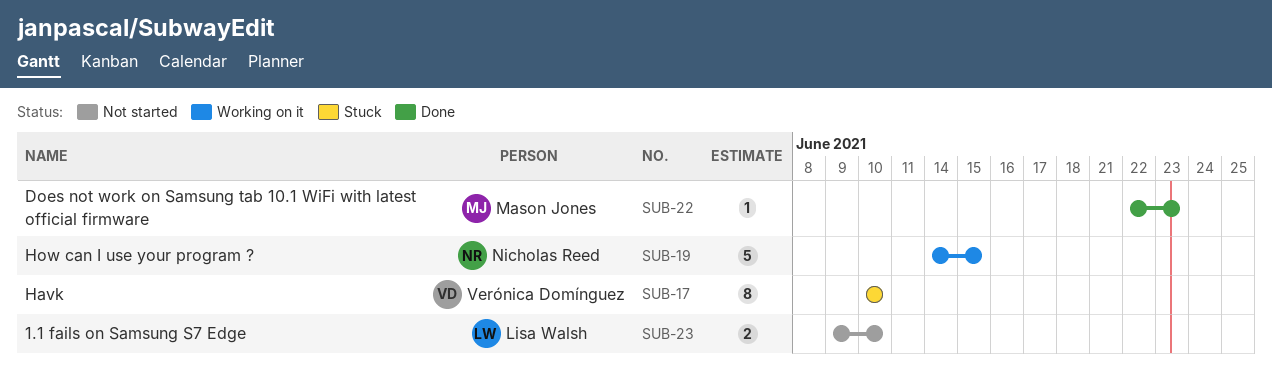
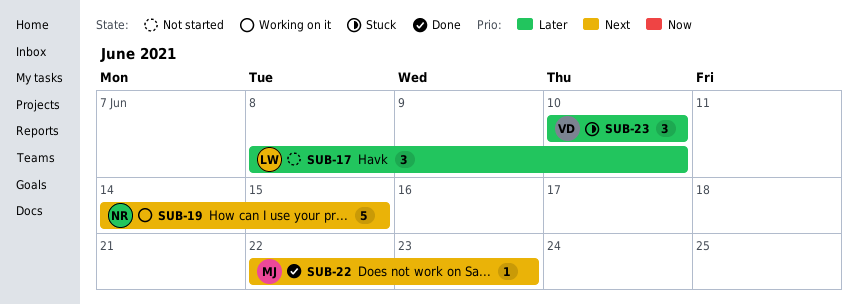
SUB-17, status: Stuck -> Not started
SUB-17, owner: Verónica Domínguez -> Lisa Walsh
SUB-17, estimate: 8 -> 3
SUB-17, start: Jun 10 -> Jun 8
SUB-23, status: Not started -> Stuck
SUB-23, owner: Lisa Walsh -> Verónica Domínguez
SUB-23, estimate: 2 -> 3
SUB-23, start: Jun 9 -> Jun 10

